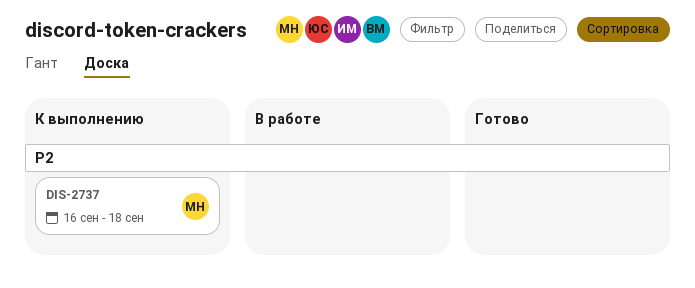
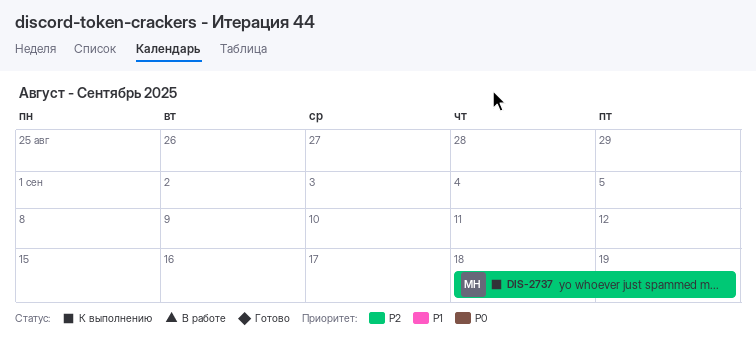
DIS-2737, start: Sep 16 -> Sep 18
DIS-2737, due: Sep 18 -> Sep 19

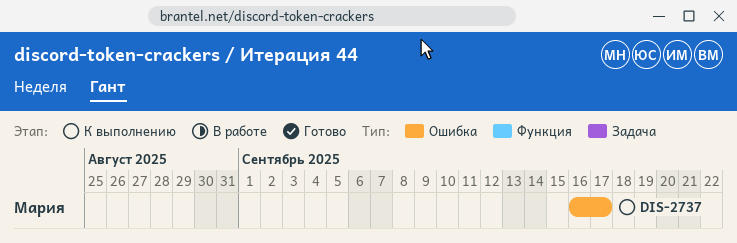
DIS-2737, start: Sep 18 -> Sep 16
DIS-2737, due: Sep 19 -> Sep 17

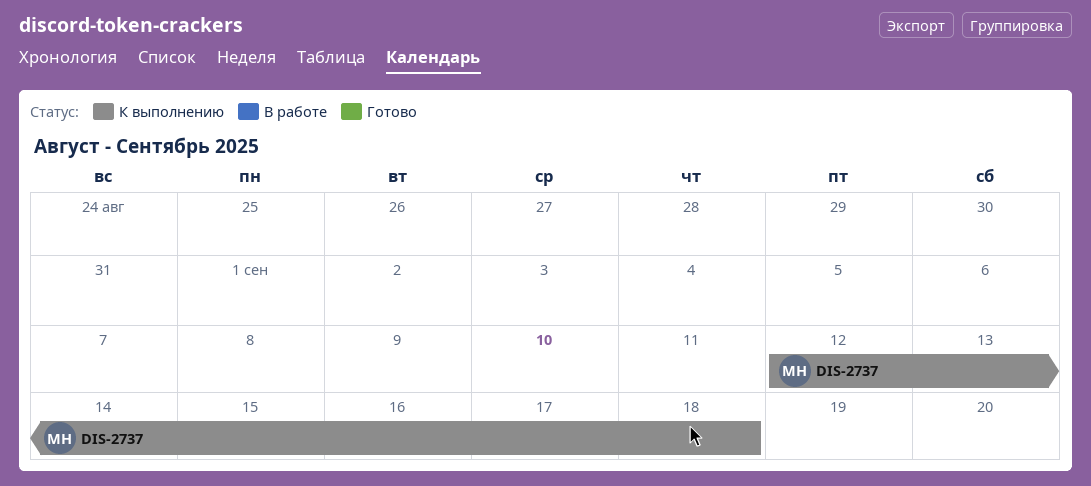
DIS-2737, start: Sep 16 -> Sep 12
DIS-2737, due: Sep 17 -> Sep 18

